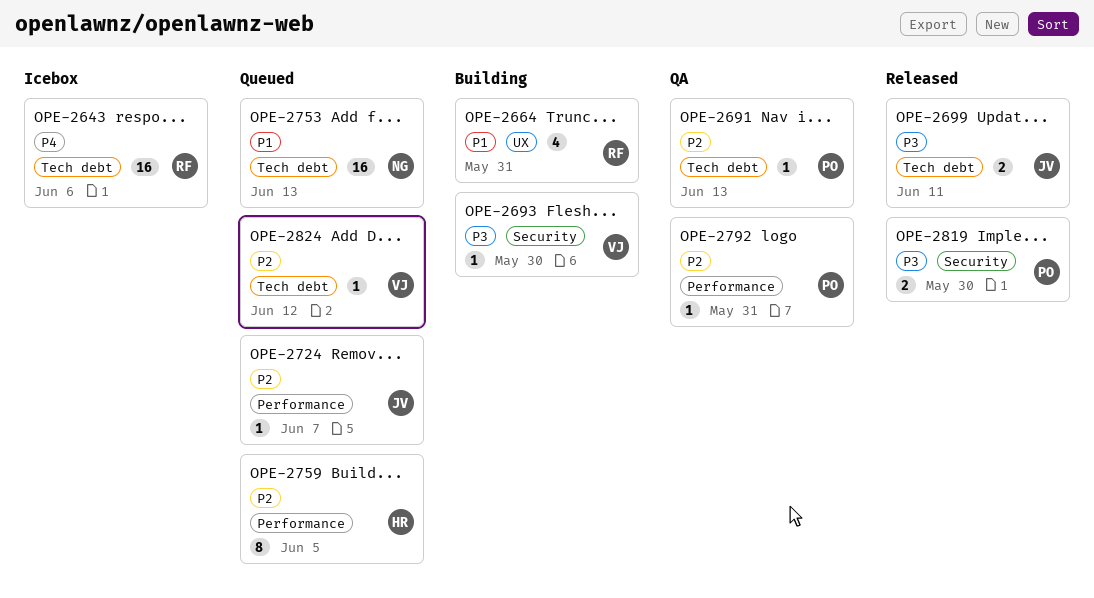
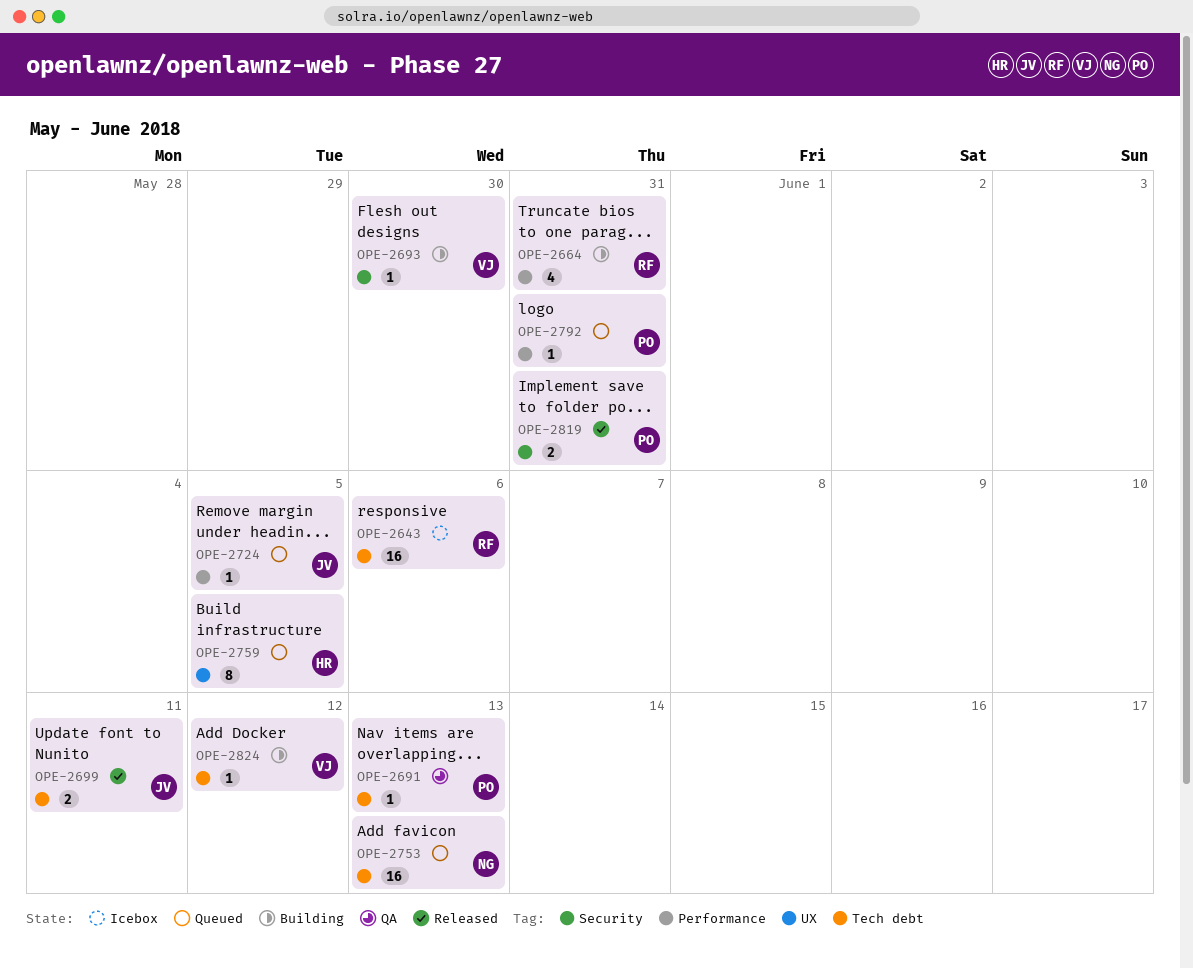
OPE-2664, label: UX -> Performance
OPE-2724, due: Jun 7 -> Jun 5
OPE-2759, label: Performance -> UX
OPE-2792, status: QA -> Queued
OPE-2819, due: May 30 -> May 31
OPE-2824, status: Queued -> Building

